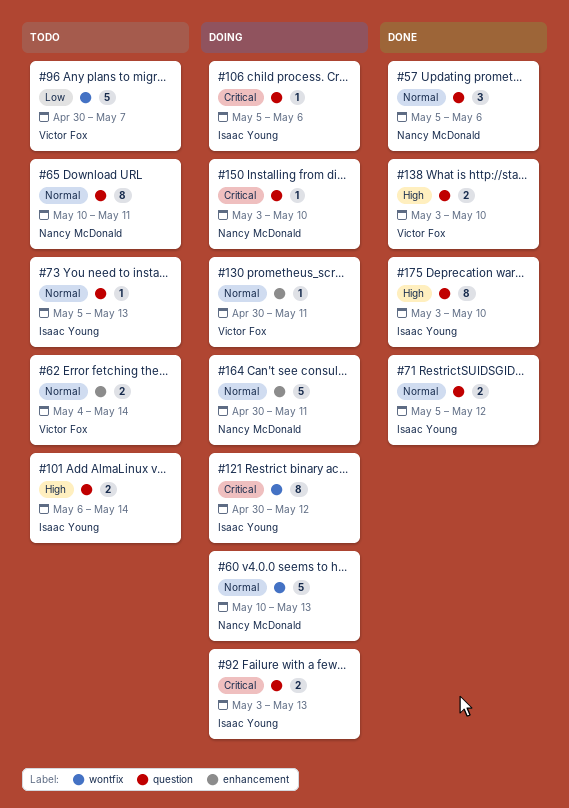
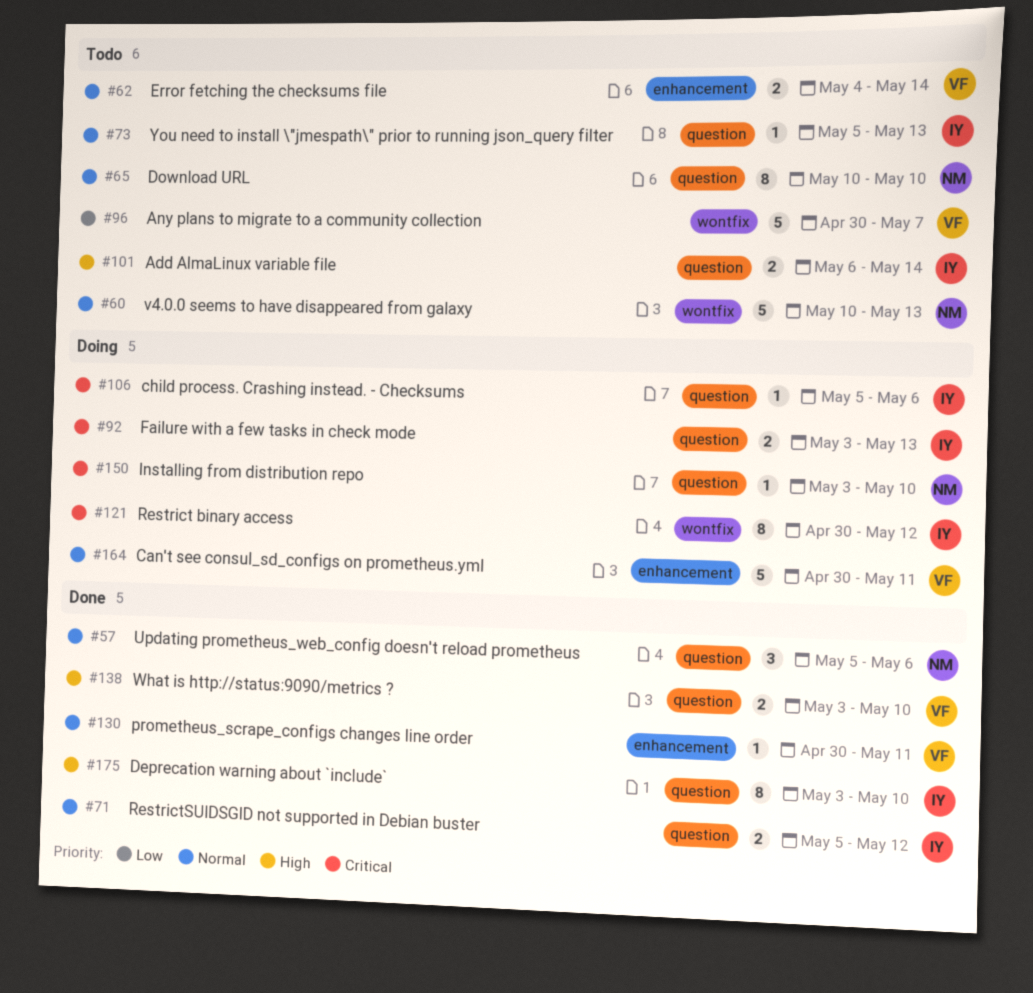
#60, status: Doing -> Todo
#65, due: May 11 -> May 10
#130, status: Doing -> Done
#164, owner: Nancy McDonald -> Victor Fox

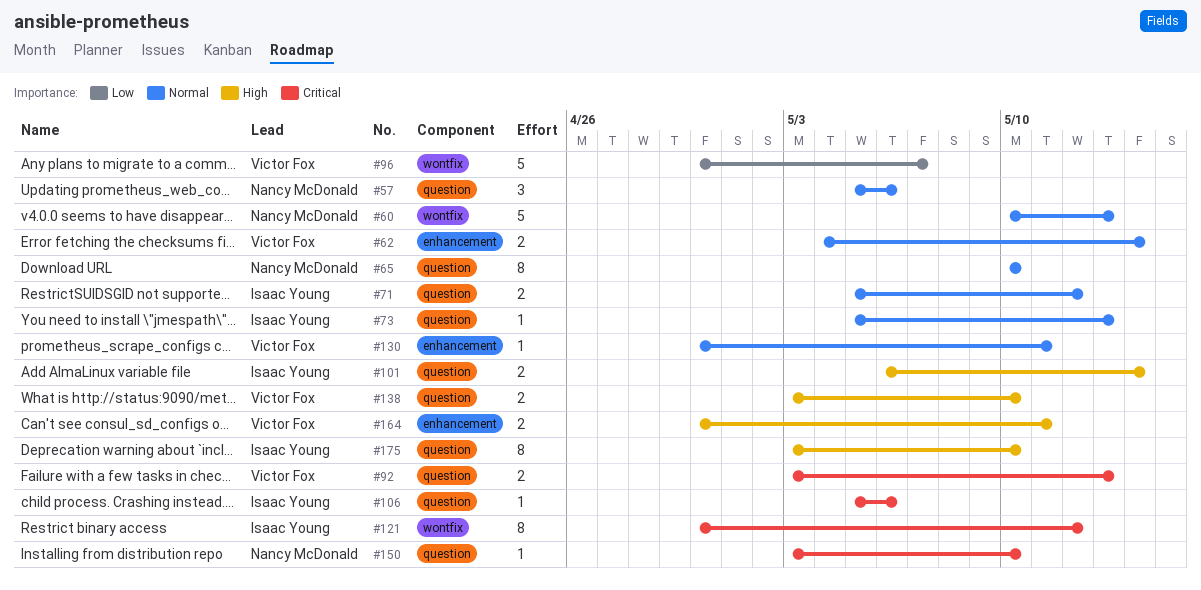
#92, owner: Isaac Young -> Victor Fox
#164, priority: Normal -> High
#164, estimate: 5 -> 2

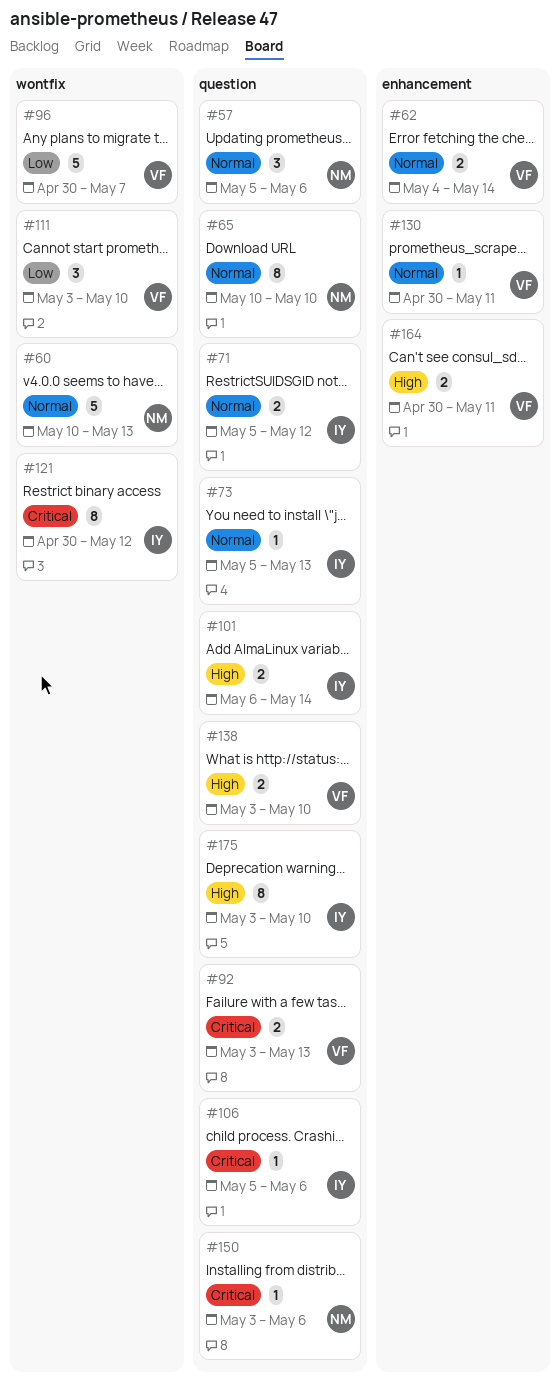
#111: none -> present
#150, due: May 10 -> May 6

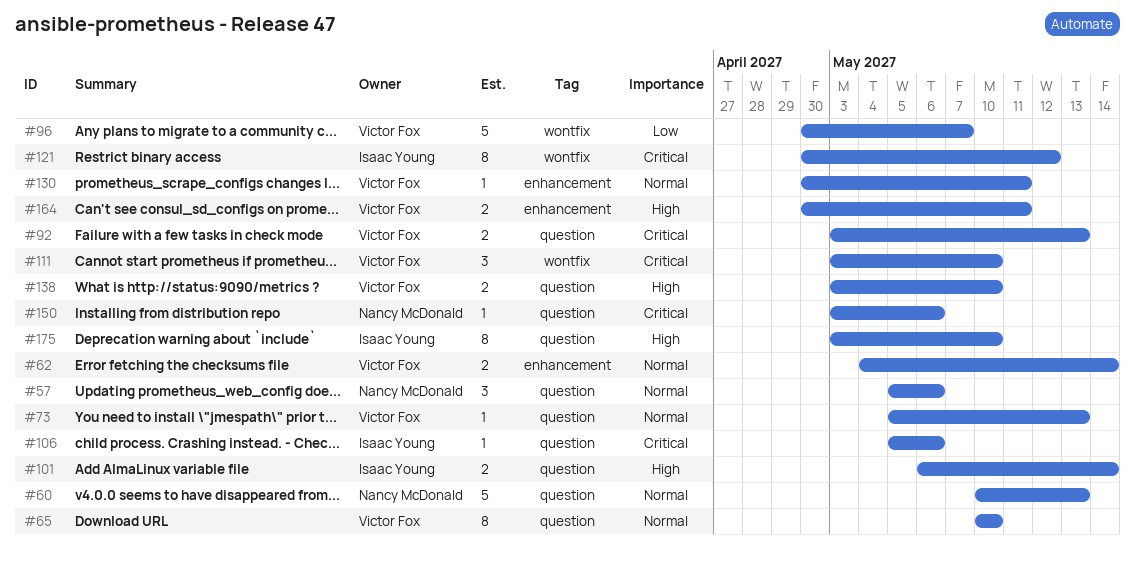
#60, label: wontfix -> question
#65, owner: Nancy McDonald -> Victor Fox
#71: present -> none
#73, owner: Isaac Young -> Victor Fox
#111, priority: Low -> Critical

